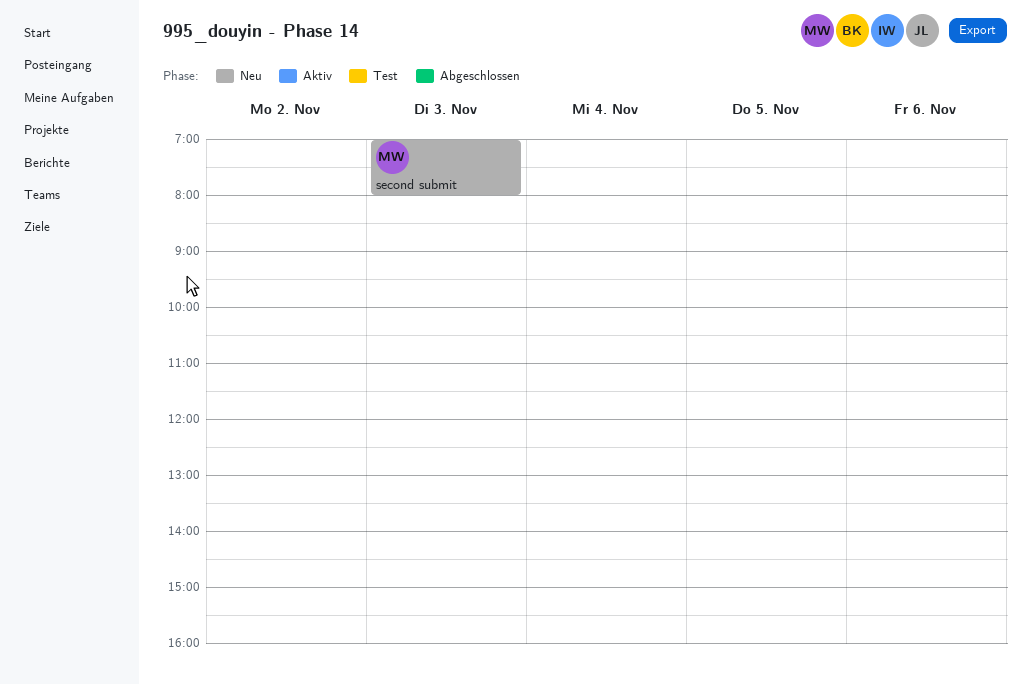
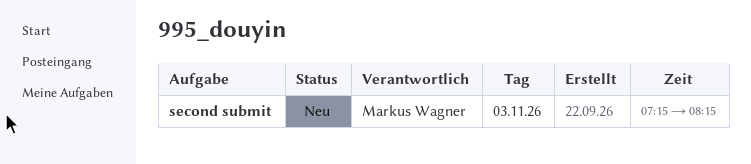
second submit, begins: 07:00 -> 07:15
second submit, ends: 08:00 -> 08:15

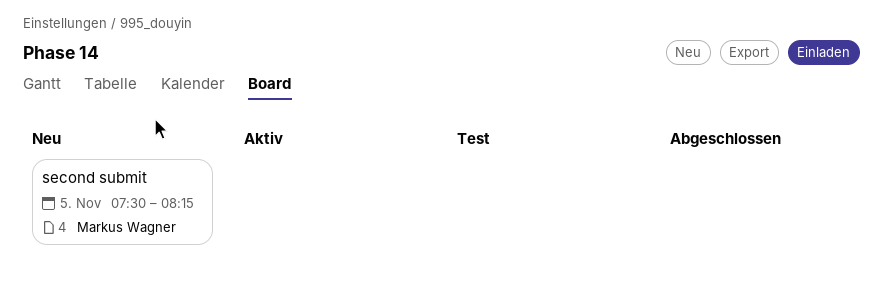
second submit, day: Nov 3 -> Nov 5
second submit, begins: 07:15 -> 07:30

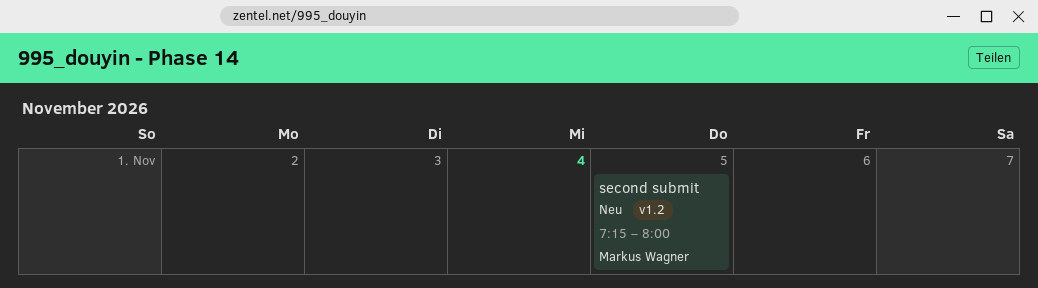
second submit, begins: 07:30 -> 07:15
second submit, ends: 08:15 -> 08:00

